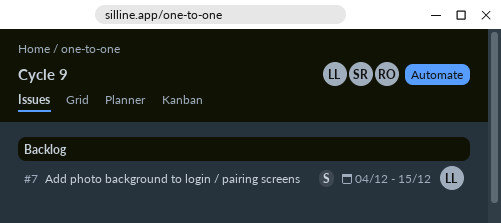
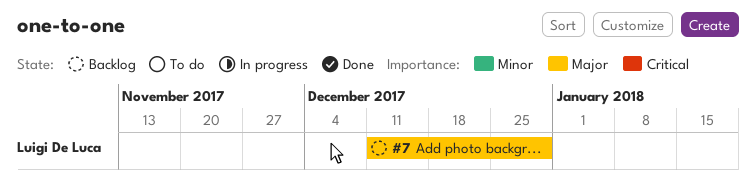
#7, start: Dec 4 -> Dec 11
#7, due: Dec 15 -> Dec 29

